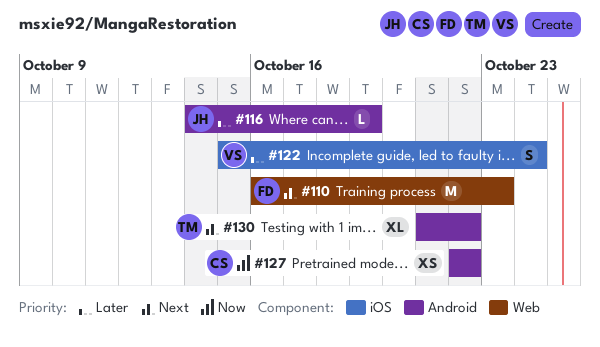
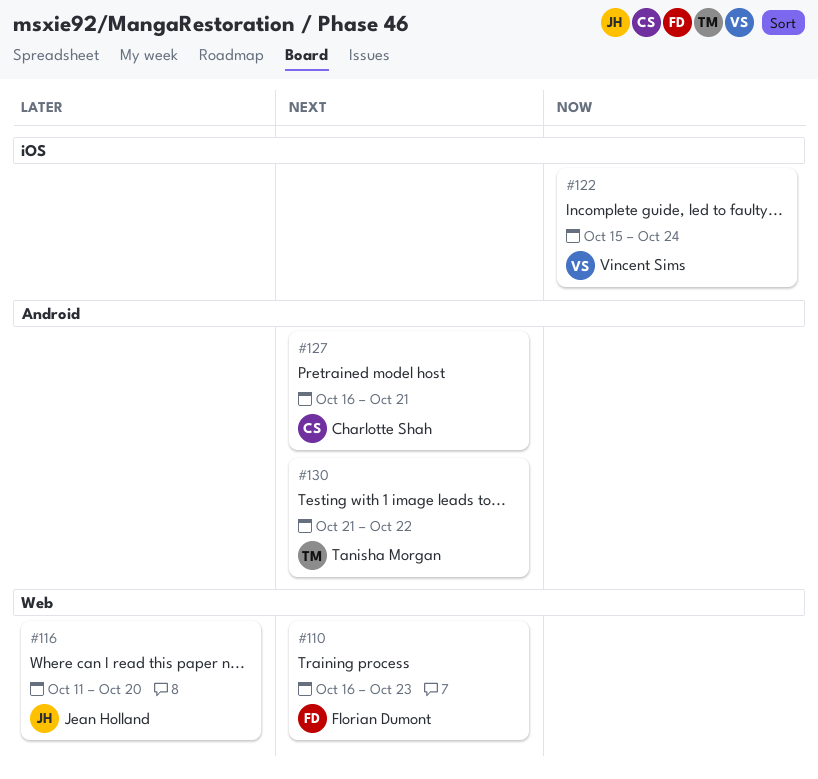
#116, label: Android -> Web
#116, start: Oct 14 -> Oct 11
#116, due: Oct 19 -> Oct 20
#122, priority: Later -> Now
#127, priority: Now -> Next
#127, start: Oct 22 -> Oct 16
#127, due: Oct 22 -> Oct 21

